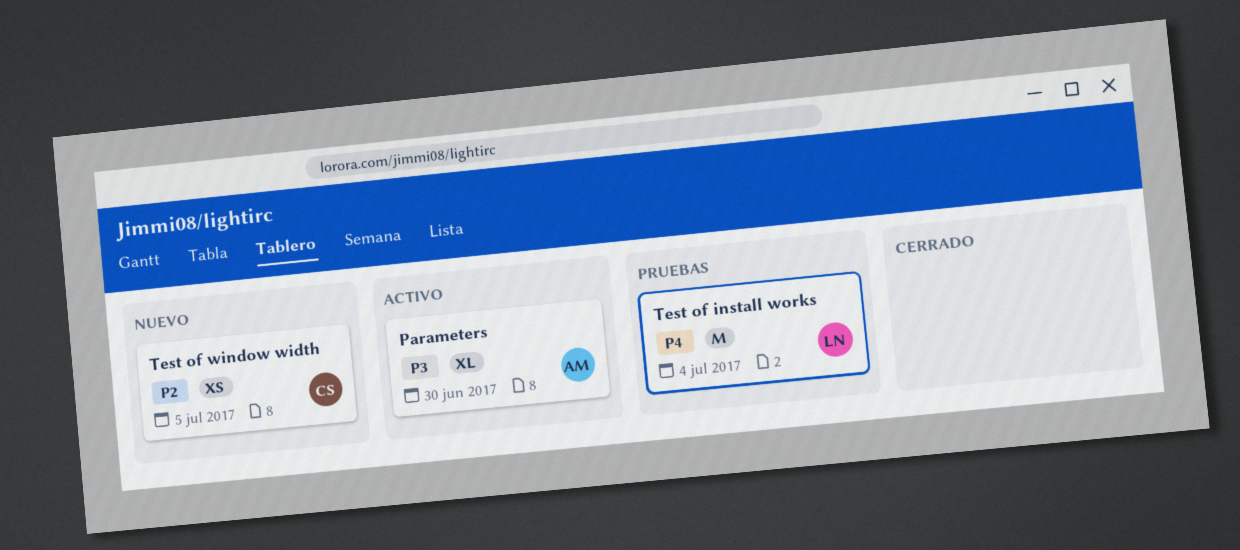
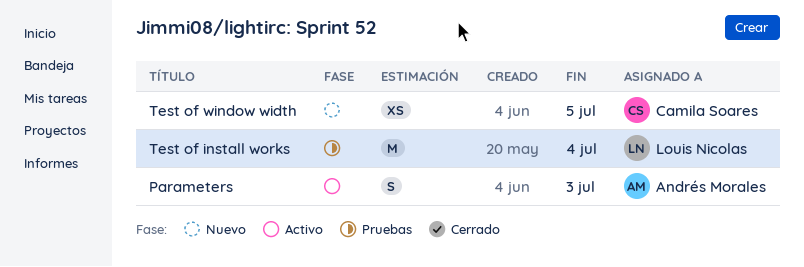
Parameters, estimate: XL -> S
Parameters, due: Jun 30 -> Jul 3

